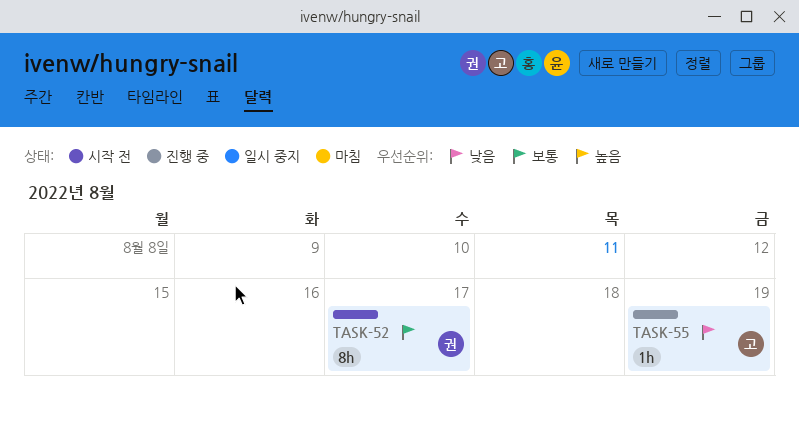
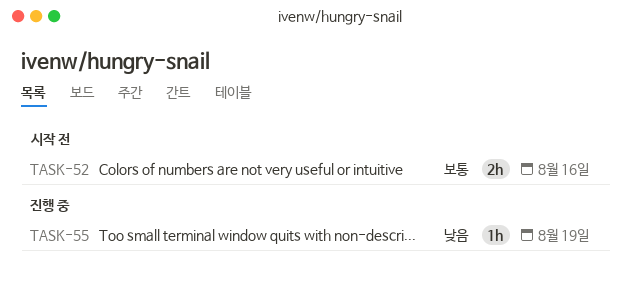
TASK-52, estimate: 8h -> 2h
TASK-52, due: Aug 17 -> Aug 16

